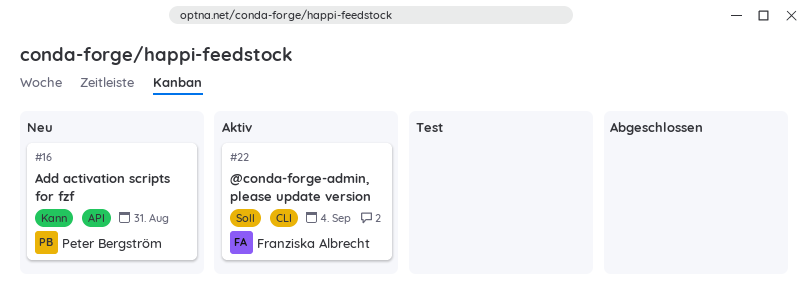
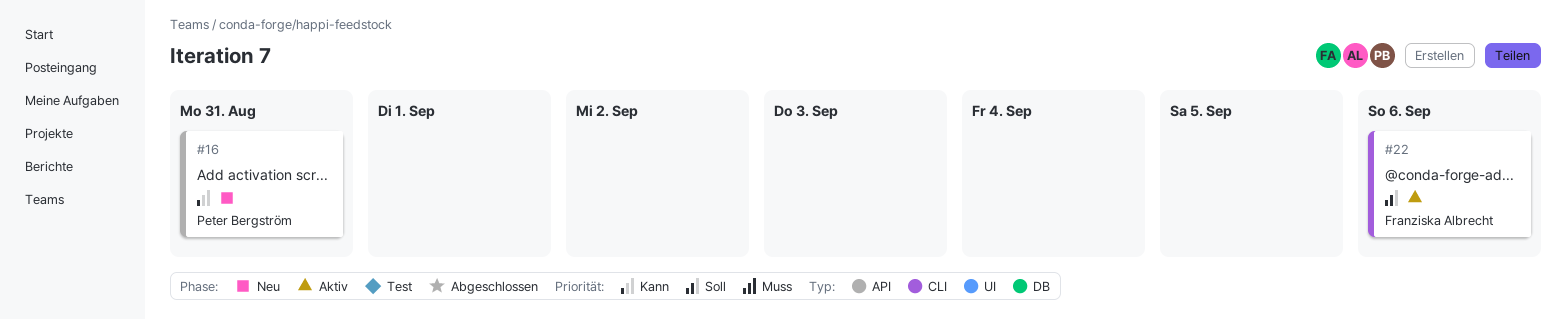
#22, due: Sep 4 -> Sep 6

